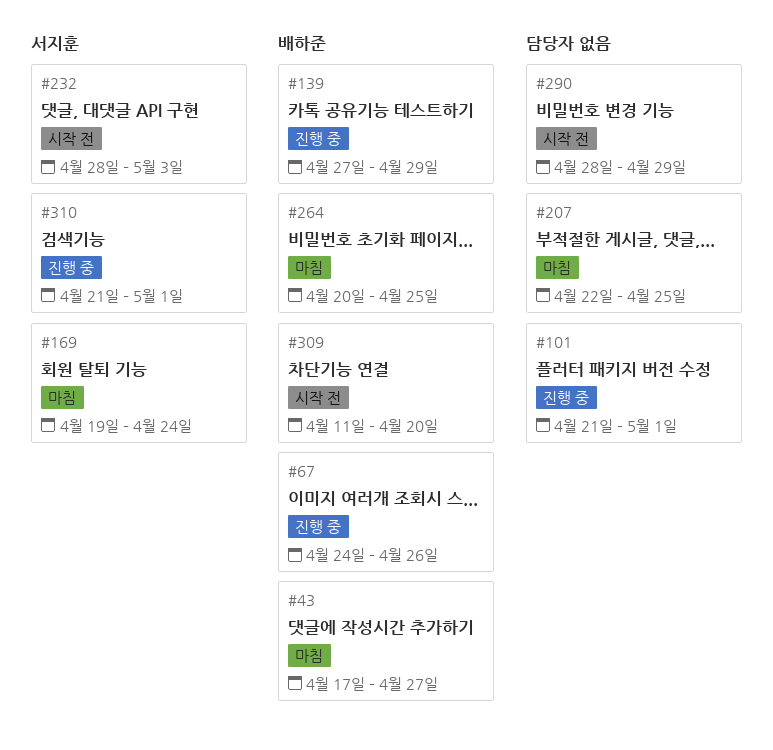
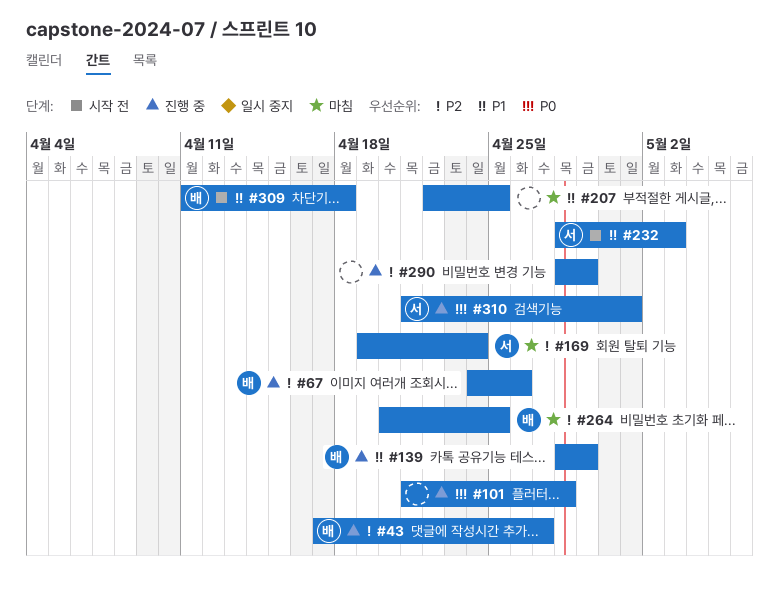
#43, status: 마침 -> 진행 중
#101, due: May 1 -> Apr 28
#139, start: Apr 27 -> Apr 28
#290, status: 시작 전 -> 진행 중
#309, due: Apr 20 -> Apr 18

